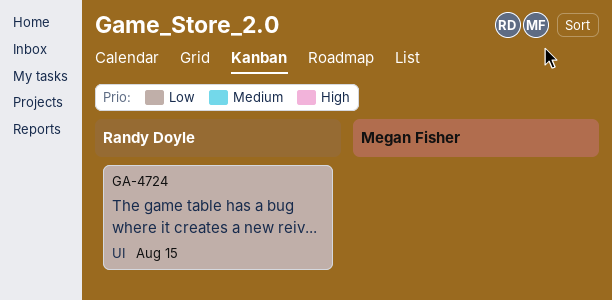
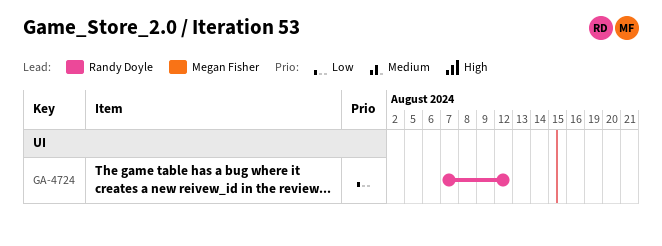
GA-4724, due: Aug 15 -> Aug 12

